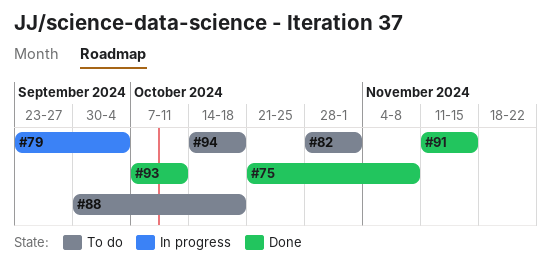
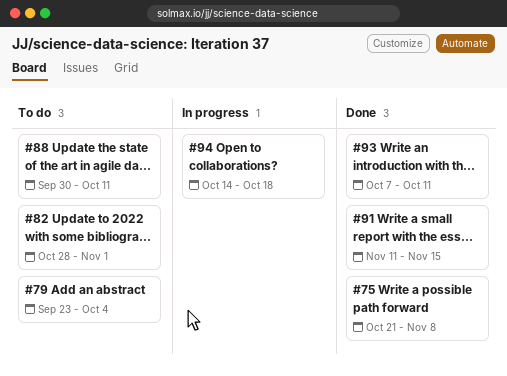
#79, status: In progress -> To do
#88, due: Oct 18 -> Oct 11
#94, status: To do -> In progress

